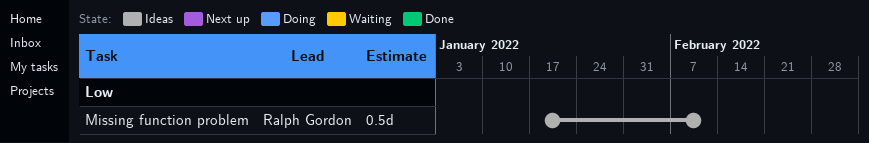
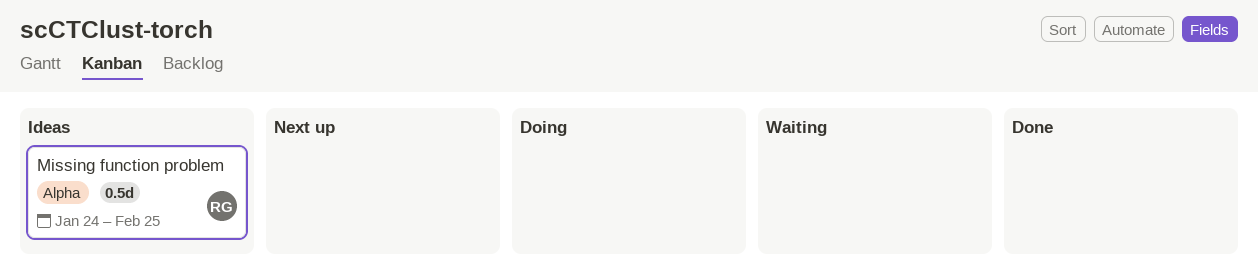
Missing function problem, start: Jan 17 -> Jan 24
Missing function problem, due: Feb 11 -> Feb 25

